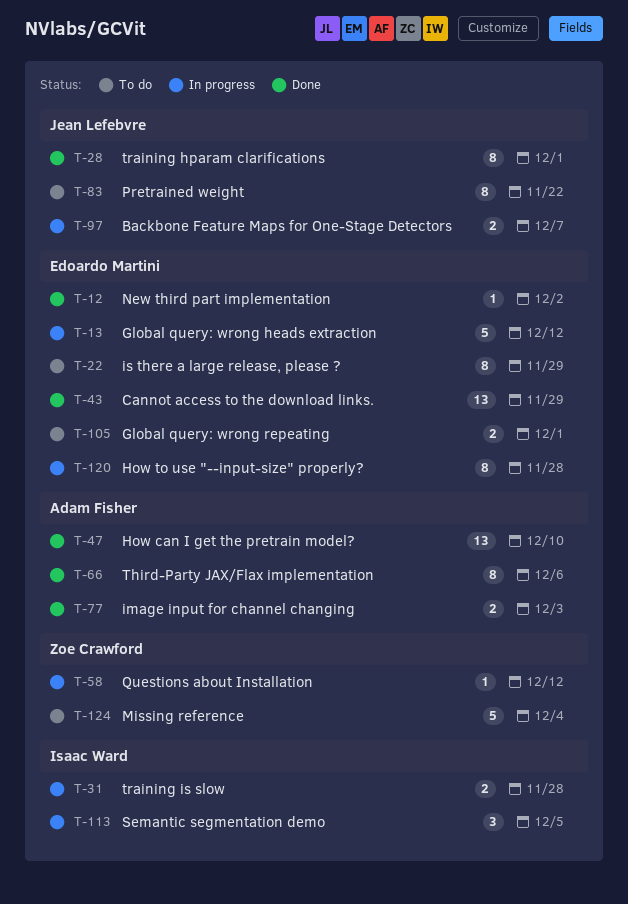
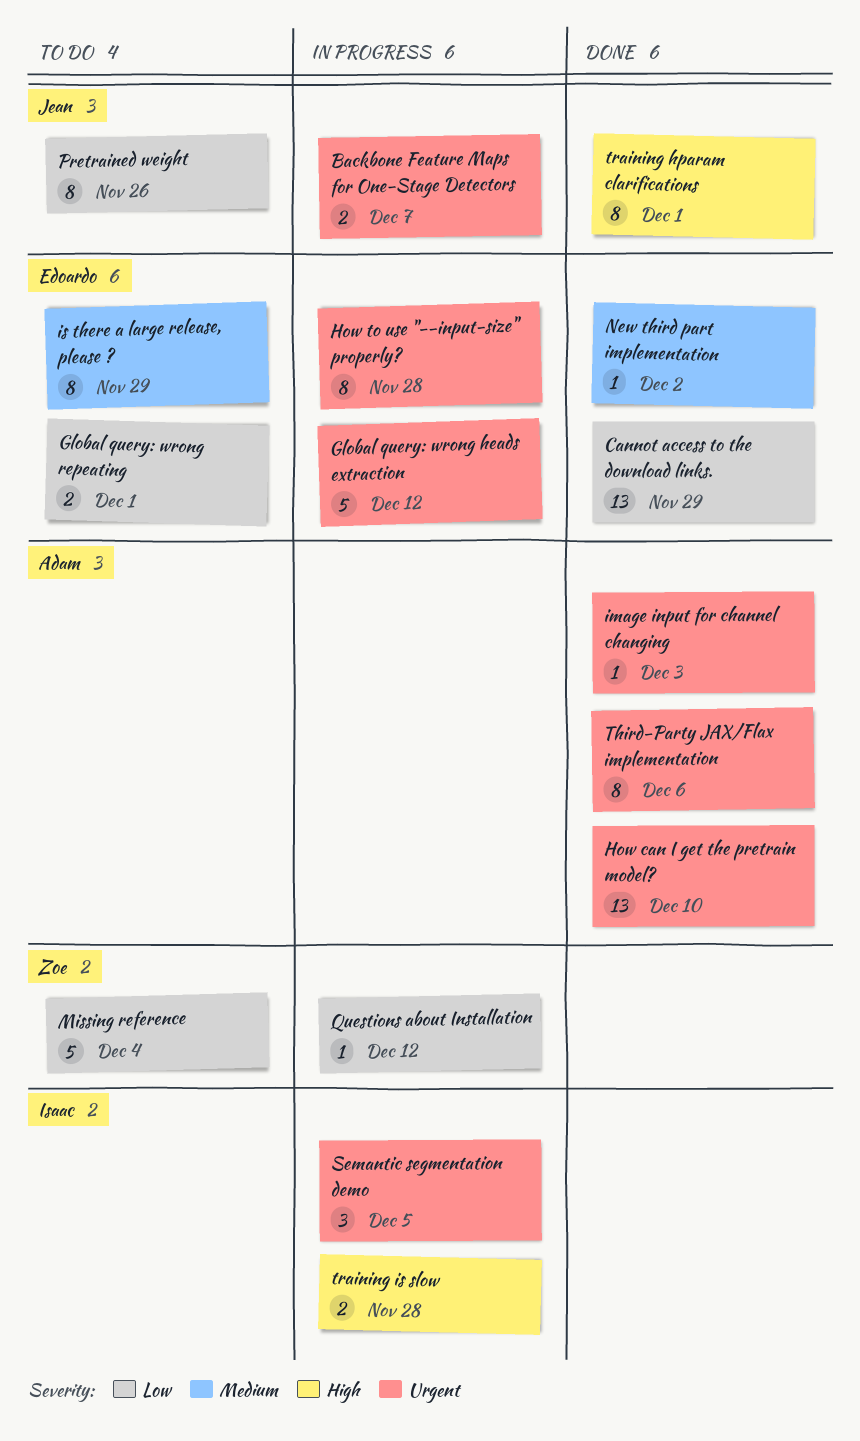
image input for channel changing, estimate: 2 -> 1
Pretrained weight, due: Nov 22 -> Nov 26

